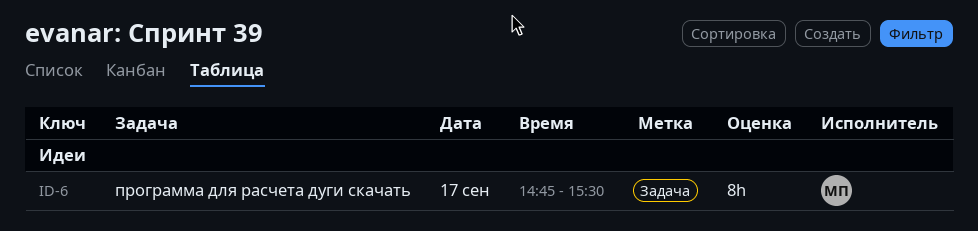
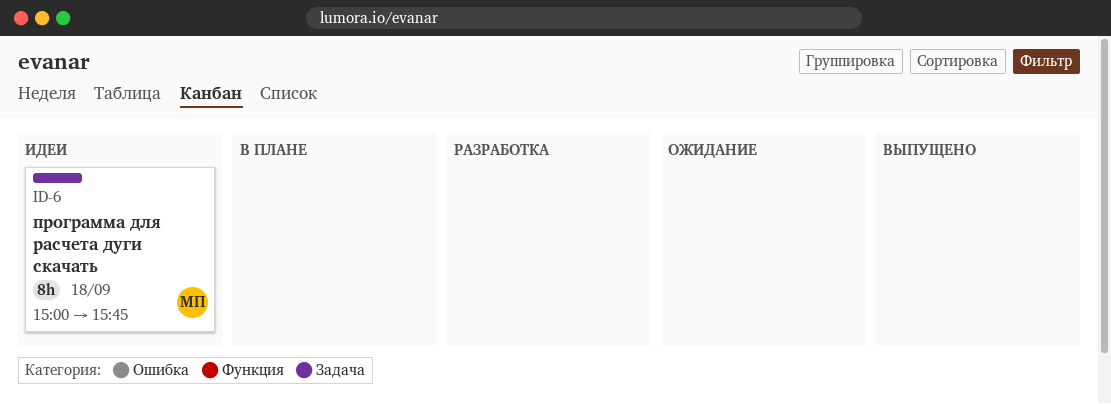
ID-6, day: Sep 17 -> Sep 18
ID-6, begins: 14:45 -> 15:00
ID-6, ends: 15:30 -> 15:45

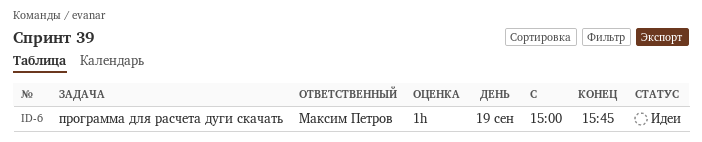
ID-6, estimate: 8h -> 1h
ID-6, day: Sep 18 -> Sep 19

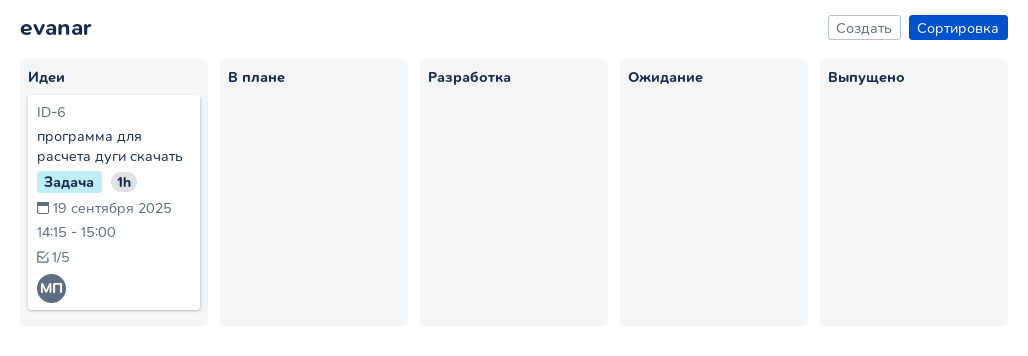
ID-6, begins: 15:00 -> 14:15
ID-6, ends: 15:45 -> 15:00

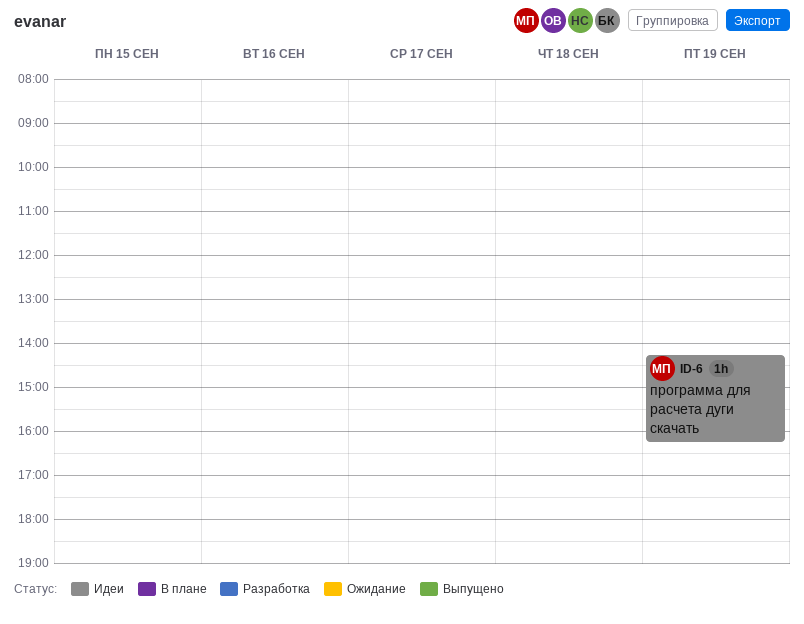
ID-6, ends: 15:00 -> 16:15

